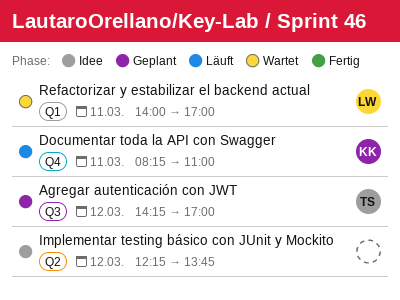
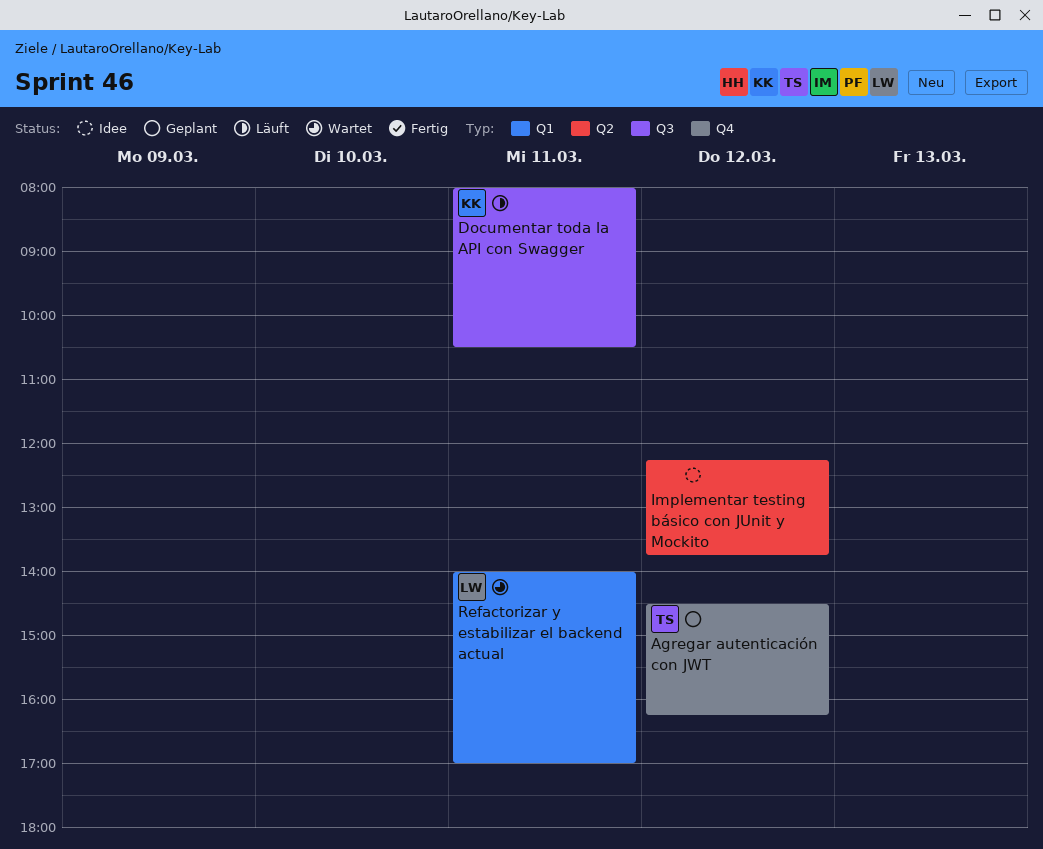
Agregar autenticación con JWT, label: Q3 -> Q4
Agregar autenticación con JWT, begins: 14:15 -> 14:30
Agregar autenticación con JWT, ends: 17:00 -> 16:15
Documentar toda la API con Swagger, label: Q4 -> Q3
Documentar toda la API con Swagger, begins: 08:15 -> 08:00
Documentar toda la API con Swagger, ends: 11:00 -> 10:30

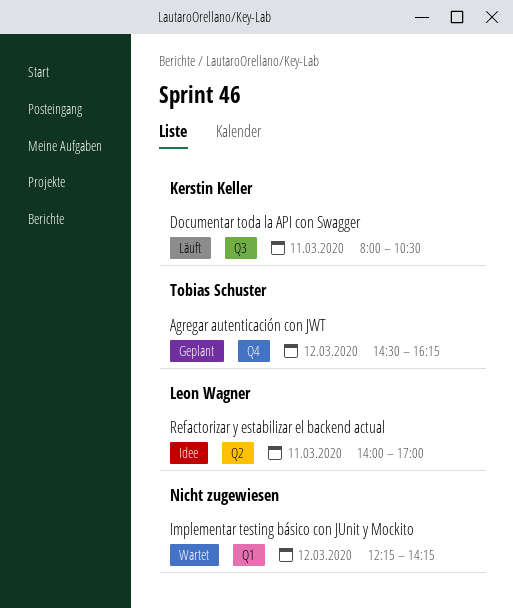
Implementar testing básico con JUnit y Mockito, status: Idee -> Wartet
Implementar testing básico con JUnit y Mockito, label: Q2 -> Q1
Implementar testing básico con JUnit y Mockito, ends: 13:45 -> 14:15
Refactorizar y estabilizar el backend actual, status: Wartet -> Idee
Refactorizar y estabilizar el backend actual, label: Q1 -> Q2

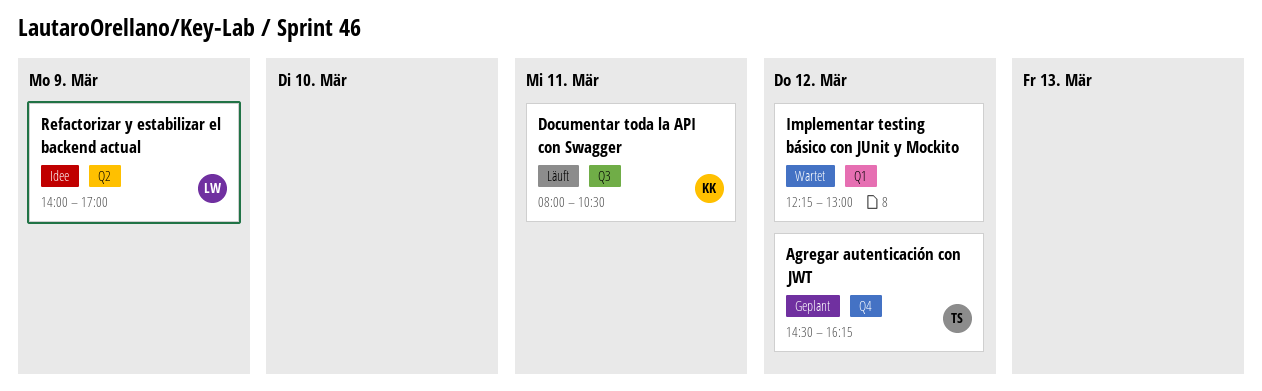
Implementar testing básico con JUnit y Mockito, ends: 14:15 -> 13:00
Refactorizar y estabilizar el backend actual, day: Mar 11 -> Mar 9

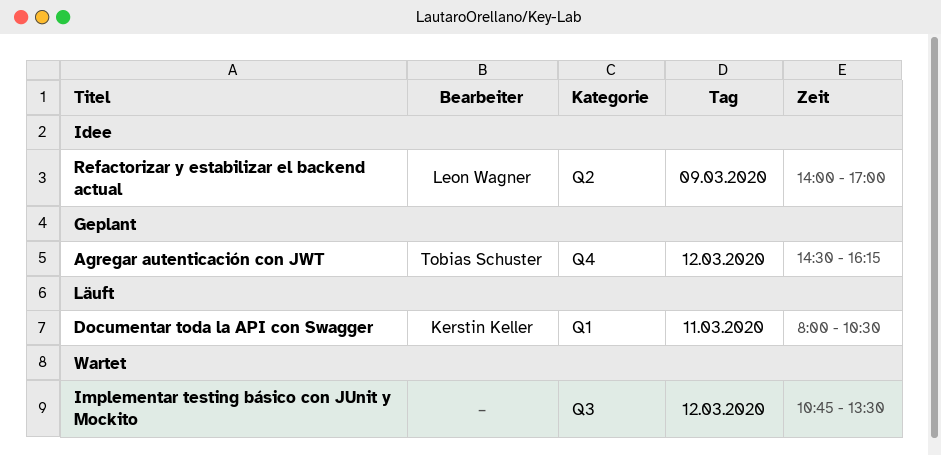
Documentar toda la API con Swagger, label: Q3 -> Q1
Implementar testing básico con JUnit y Mockito, label: Q1 -> Q3
Implementar testing básico con JUnit y Mockito, begins: 12:15 -> 10:45
Implementar testing básico con JUnit y Mockito, ends: 13:00 -> 13:30

